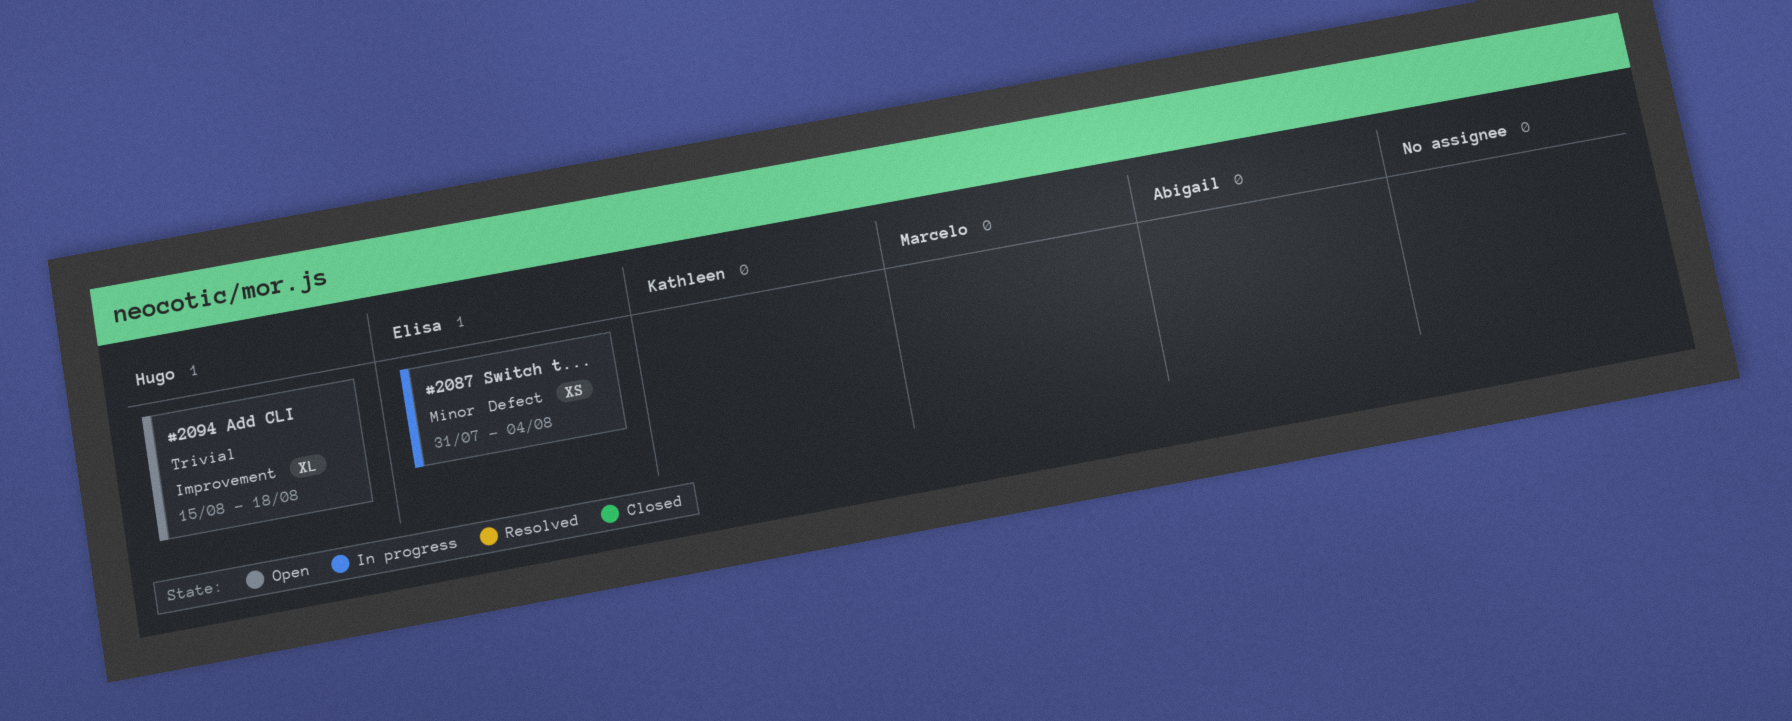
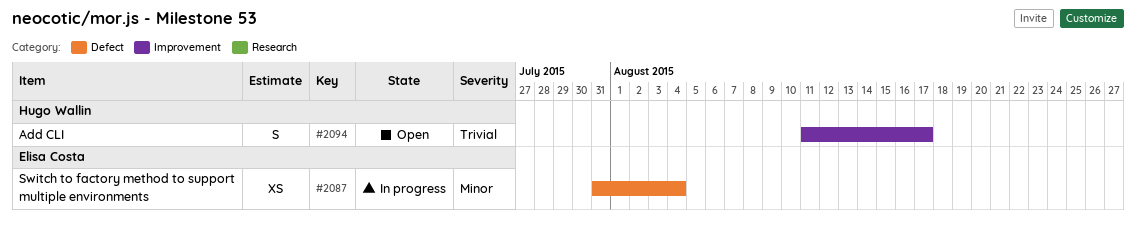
#2094, estimate: XL -> S
#2094, start: Aug 15 -> Aug 11
#2094, due: Aug 18 -> Aug 17

